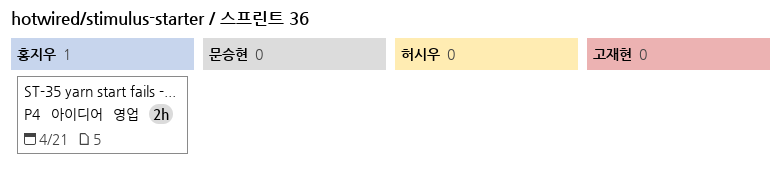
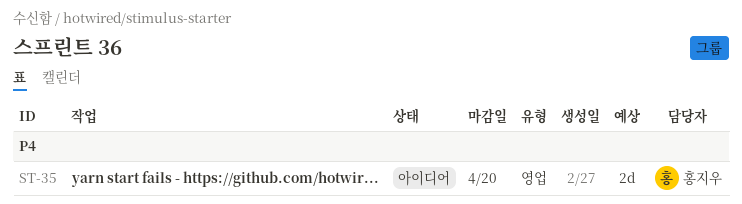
ST-35, estimate: 2h -> 2d
ST-35, due: Apr 21 -> Apr 20

